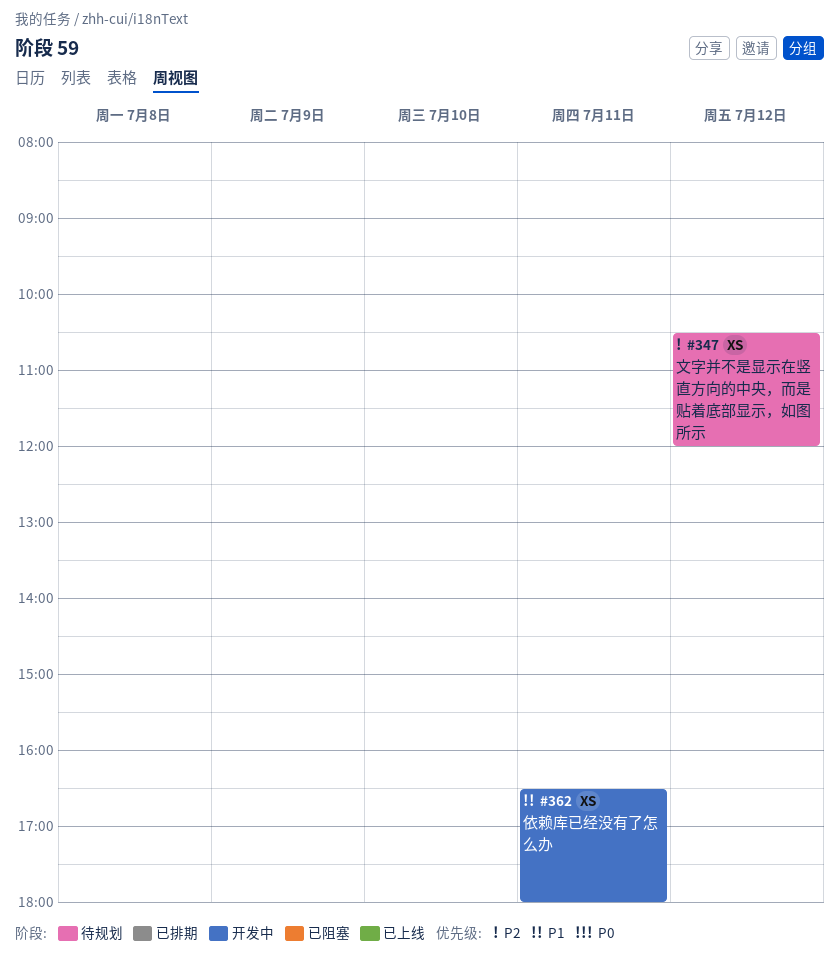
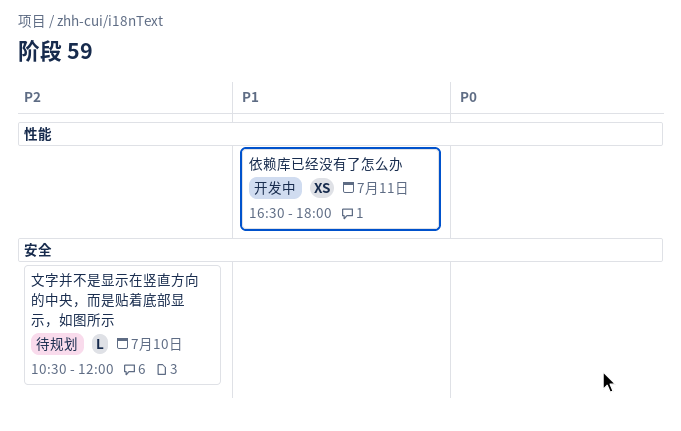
文字并不是显示在竖直方向的中央，而是贴着底部显示，如图所示, estimate: XS -> L
文字并不是显示在竖直方向的中央，而是贴着底部显示，如图所示, day: Jul 12 -> Jul 10

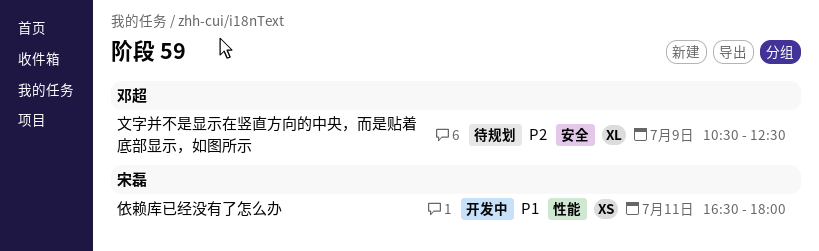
文字并不是显示在竖直方向的中央，而是贴着底部显示，如图所示, estimate: L -> XL
文字并不是显示在竖直方向的中央，而是贴着底部显示，如图所示, day: Jul 10 -> Jul 9
文字并不是显示在竖直方向的中央，而是贴着底部显示，如图所示, ends: 12:00 -> 12:30

